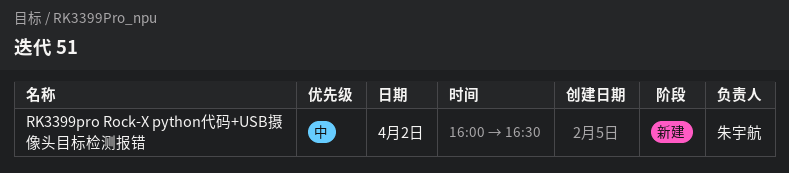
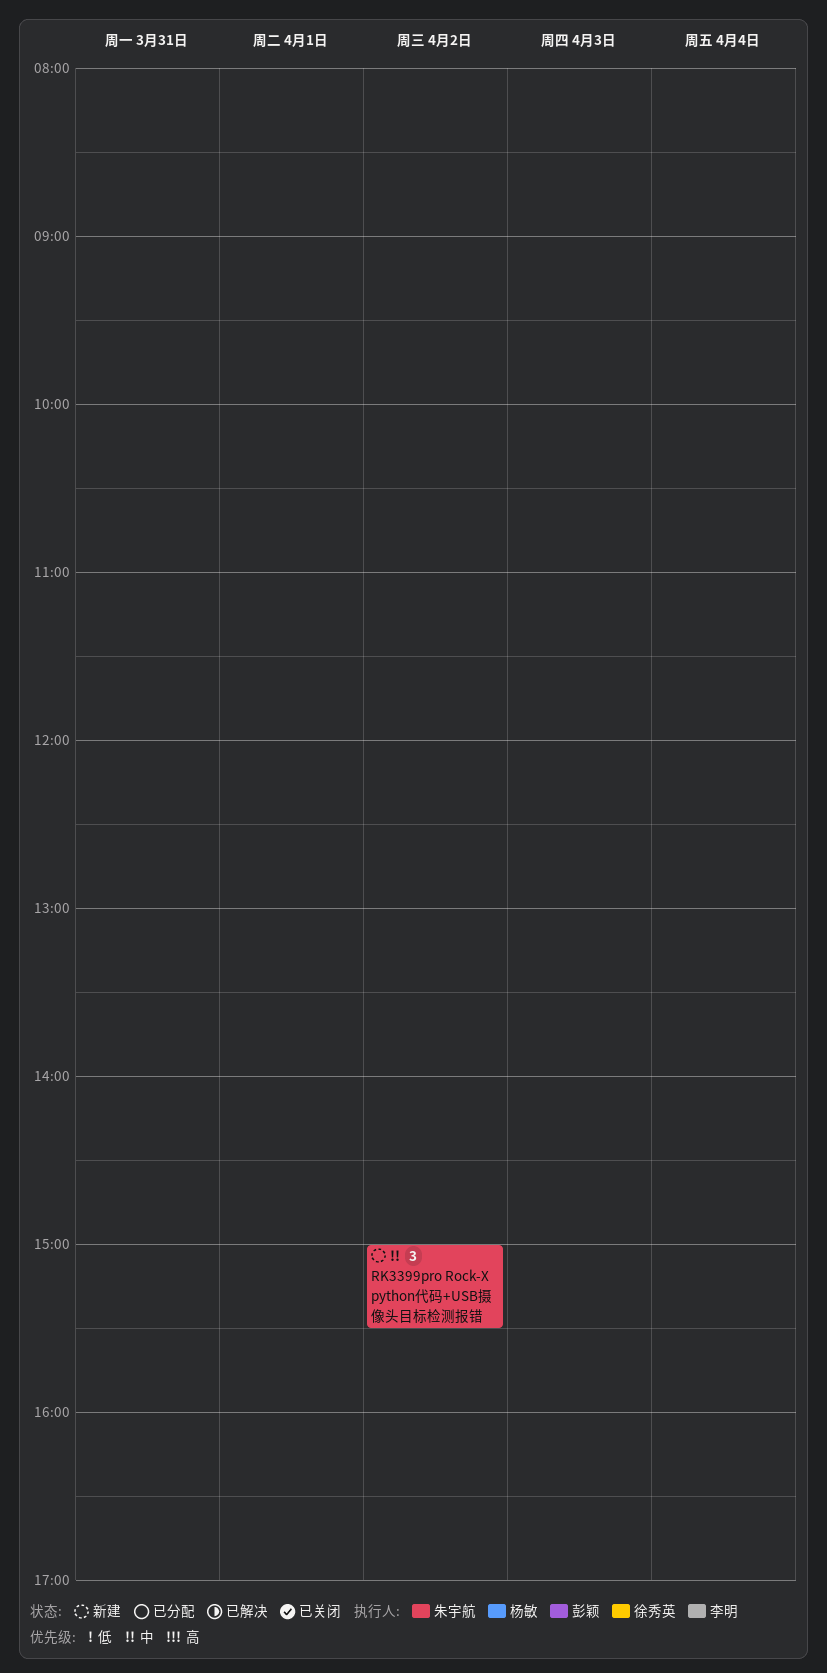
RK3399pro Rock-X python代码+USB摄像头目标检测报错, begins: 16:00 -> 15:00
RK3399pro Rock-X python代码+USB摄像头目标检测报错, ends: 16:30 -> 15:30

